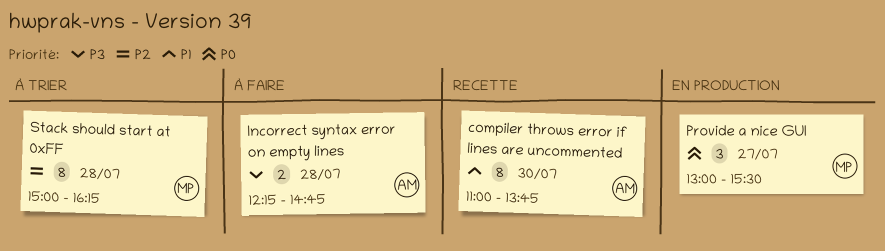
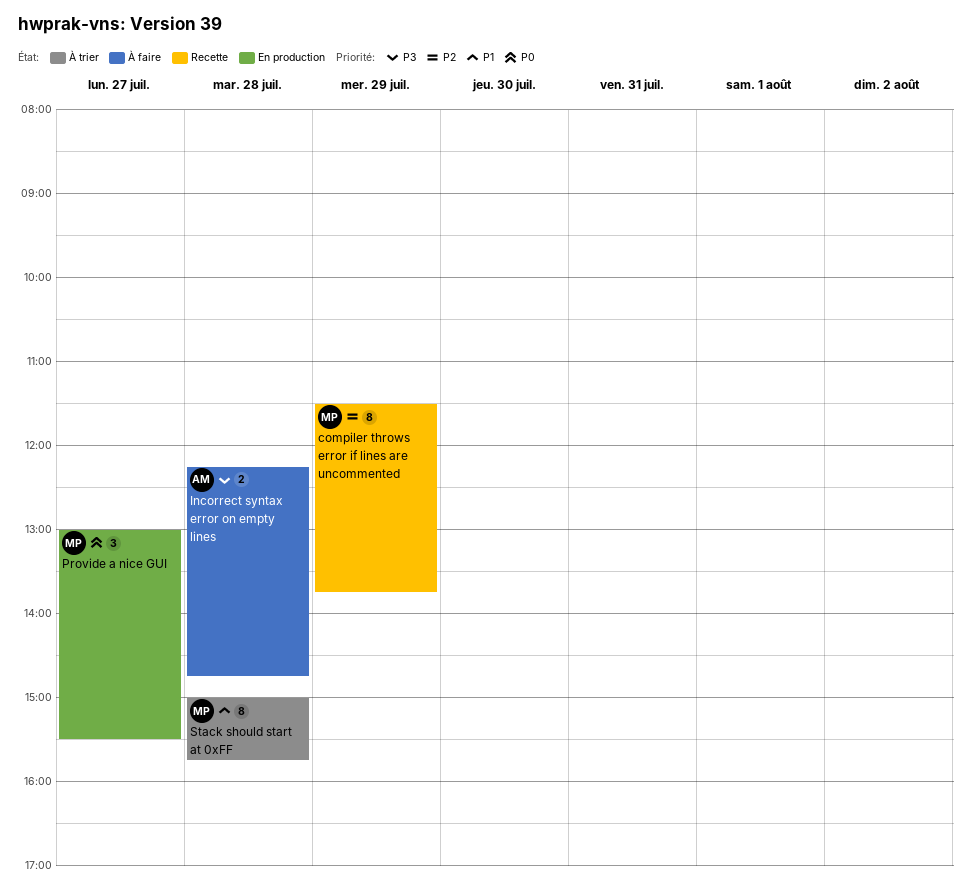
compiler throws error if lines are uncommented, owner: AM -> MP
compiler throws error if lines are uncommented, priority: P1 -> P2
compiler throws error if lines are uncommented, day: Jul 30 -> Jul 29
compiler throws error if lines are uncommented, begins: 11:00 -> 11:30
Stack should start at 0xFF, priority: P2 -> P1
Stack should start at 0xFF, ends: 16:15 -> 15:45

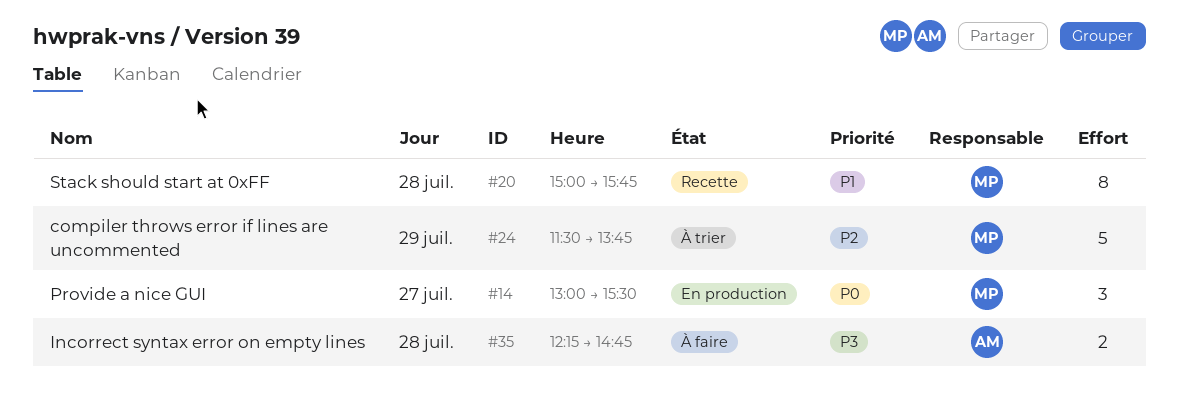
compiler throws error if lines are uncommented, status: Recette -> À trier
compiler throws error if lines are uncommented, estimate: 8 -> 5
Stack should start at 0xFF, status: À trier -> Recette

